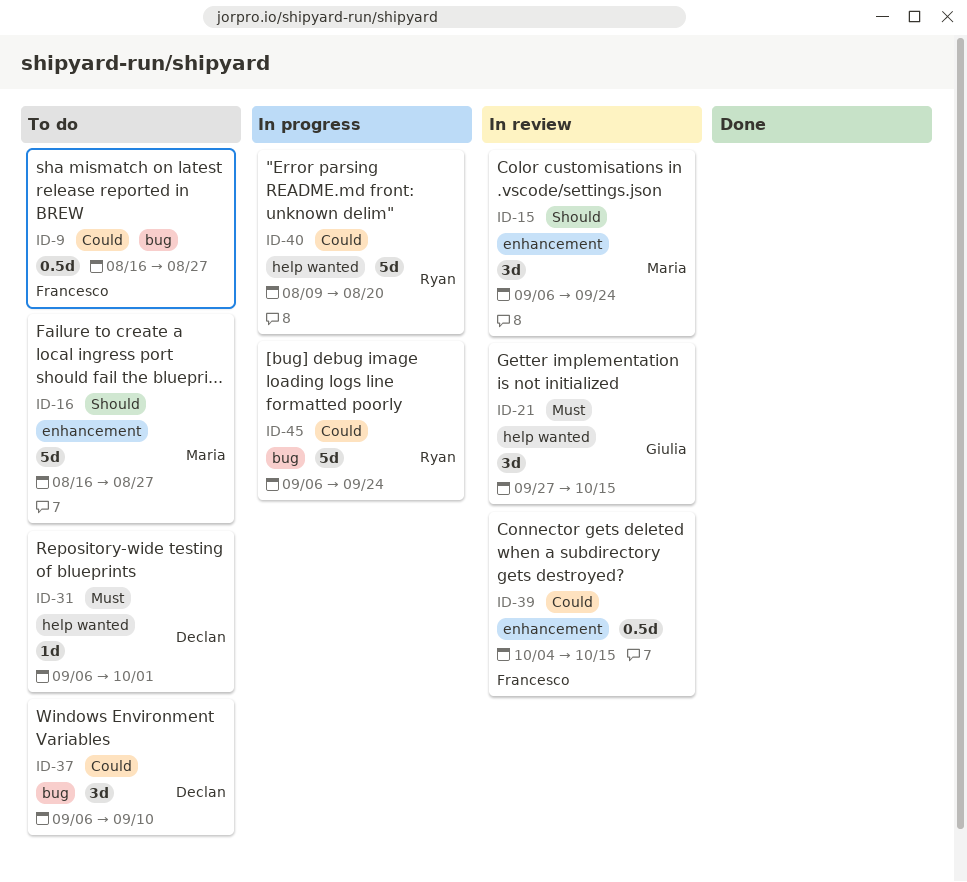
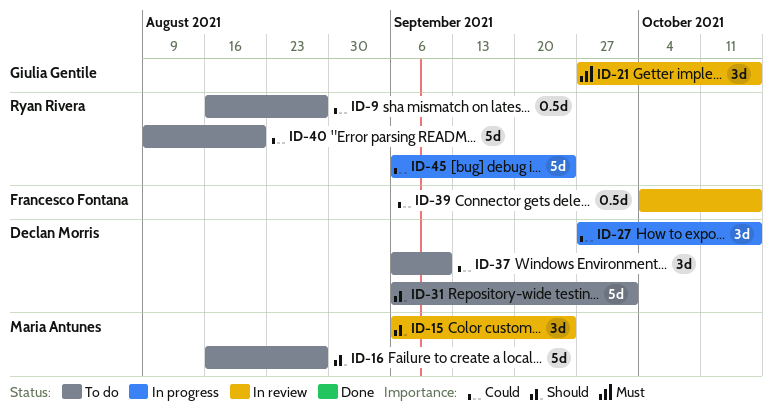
ID-9, owner: Francesco Fontana -> Ryan Rivera
ID-27: none -> present
ID-31, priority: Must -> Should
ID-31, estimate: 1d -> 5d
ID-40, status: In progress -> To do

